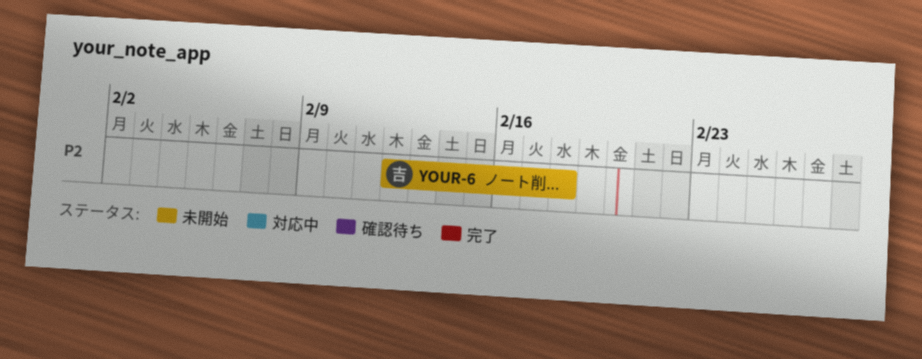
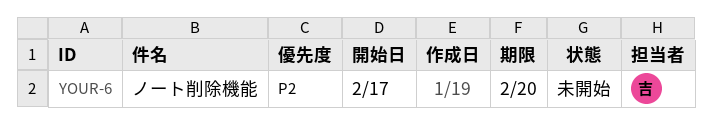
YOUR-6, start: Feb 12 -> Feb 17
YOUR-6, due: Feb 18 -> Feb 20

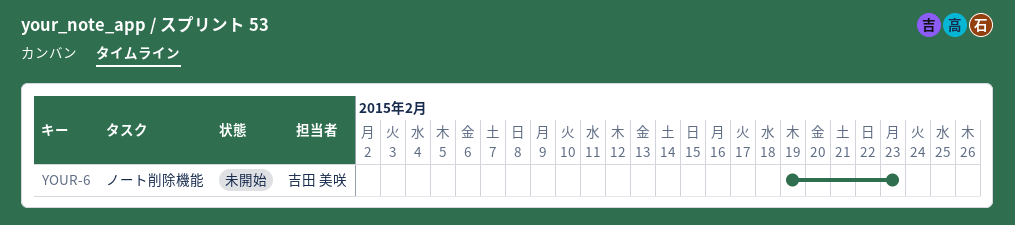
YOUR-6, start: Feb 17 -> Feb 19
YOUR-6, due: Feb 20 -> Feb 23

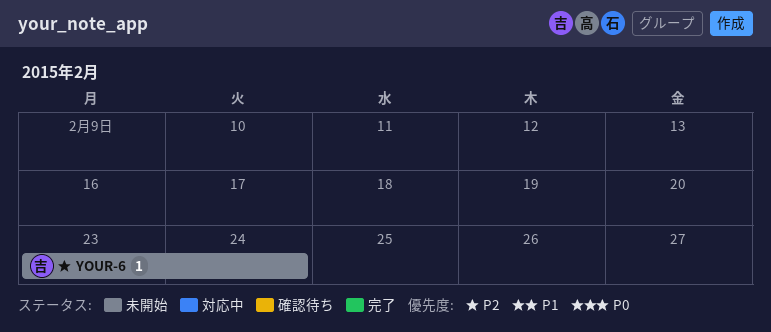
YOUR-6, start: Feb 19 -> Feb 23
YOUR-6, due: Feb 23 -> Feb 24

